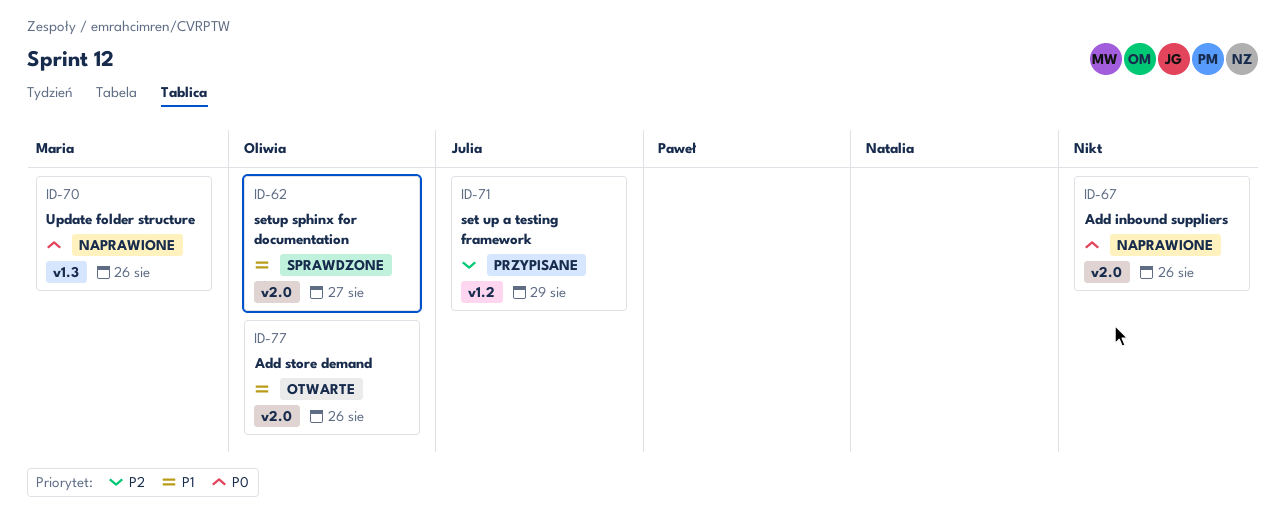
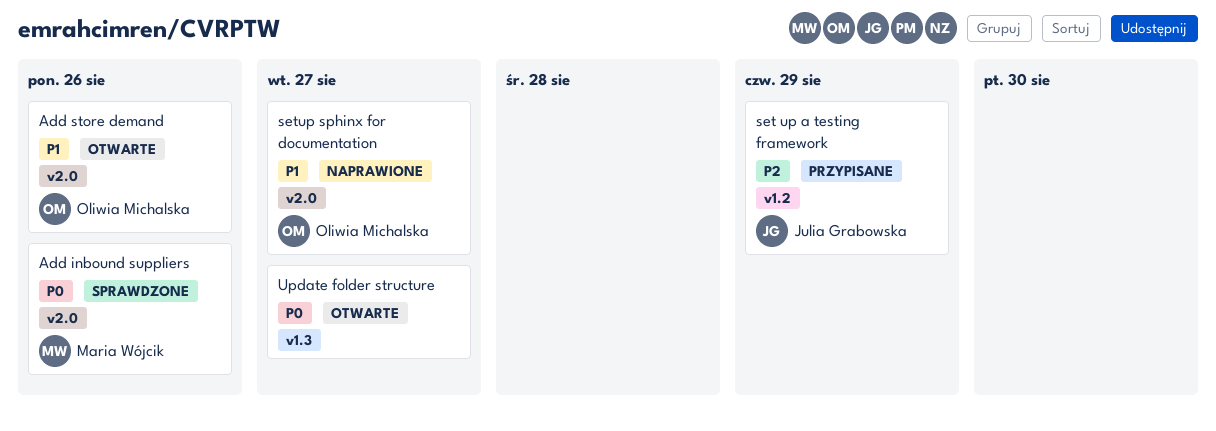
Add inbound suppliers, status: Naprawione -> Sprawdzone
Add inbound suppliers, owner: none -> Maria Wójcik
setup sphinx for documentation, status: Sprawdzone -> Naprawione
Update folder structure, status: Naprawione -> Otwarte
Update folder structure, owner: Maria Wójcik -> none
Update folder structure, due: Aug 26 -> Aug 27

